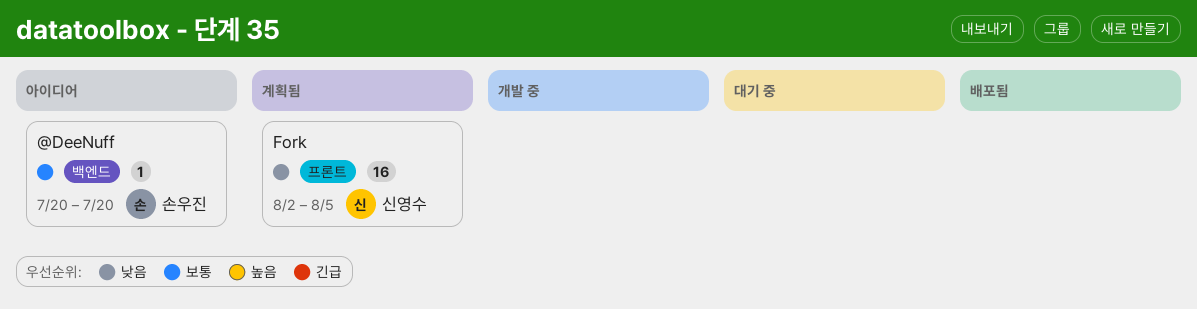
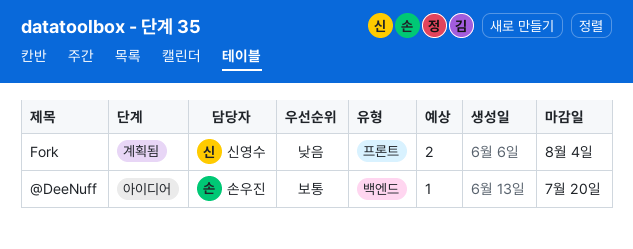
Fork, estimate: 16 -> 2
Fork, due: Aug 5 -> Aug 4

